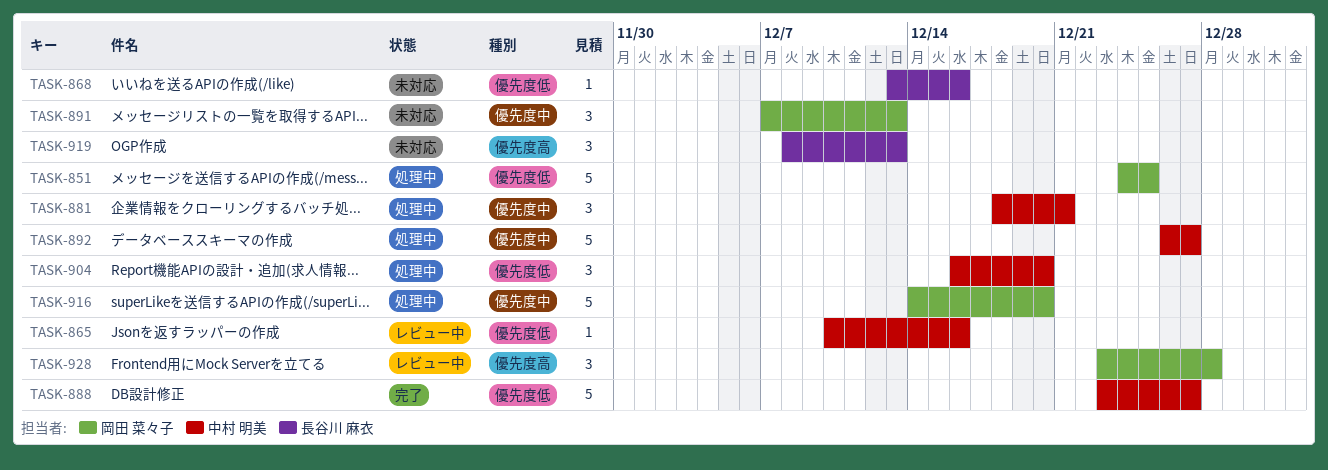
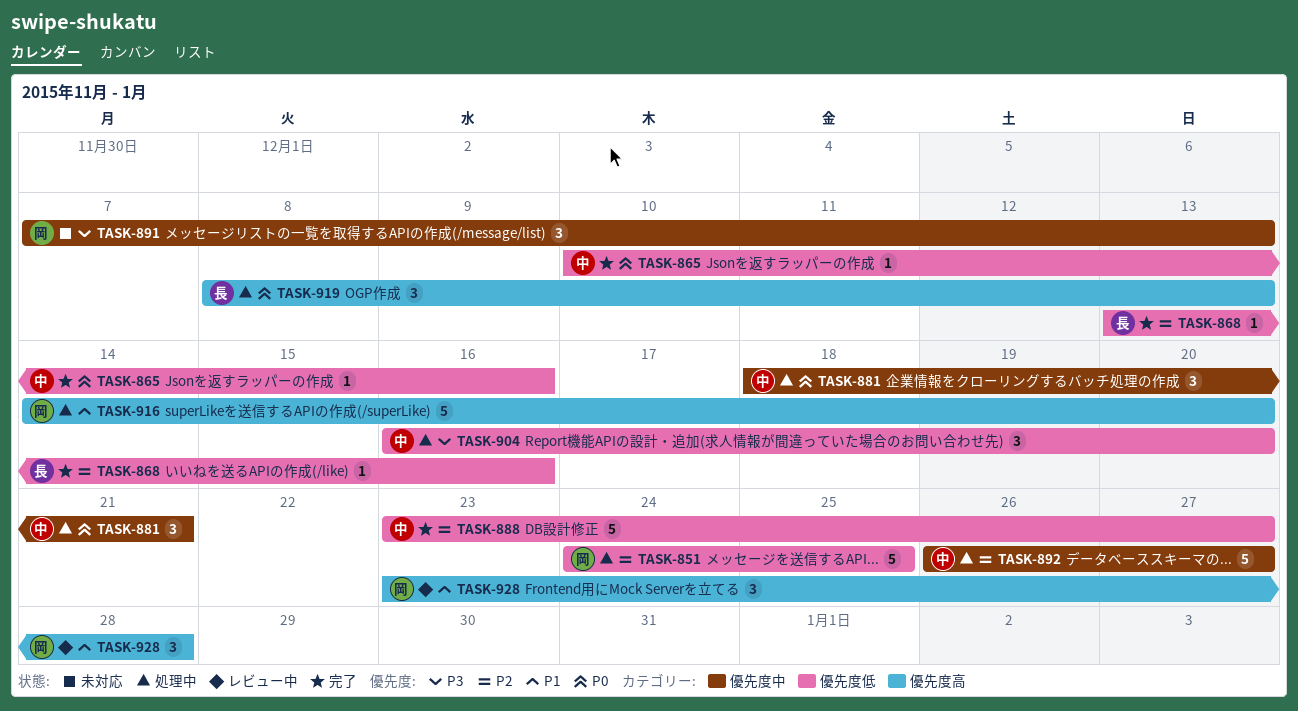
TASK-865, status: レビュー中 -> 完了
TASK-868, status: 未対応 -> 完了
TASK-916, label: 優先度中 -> 優先度高
TASK-919, status: 未対応 -> 処理中

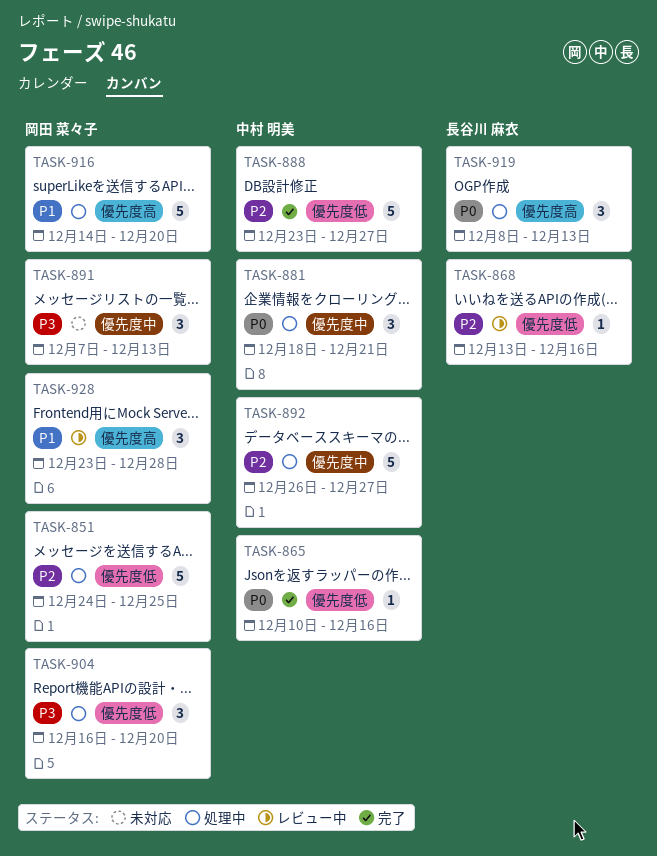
TASK-868, status: 完了 -> レビュー中
TASK-904, owner: 中村 明美 -> 岡田 菜々子

